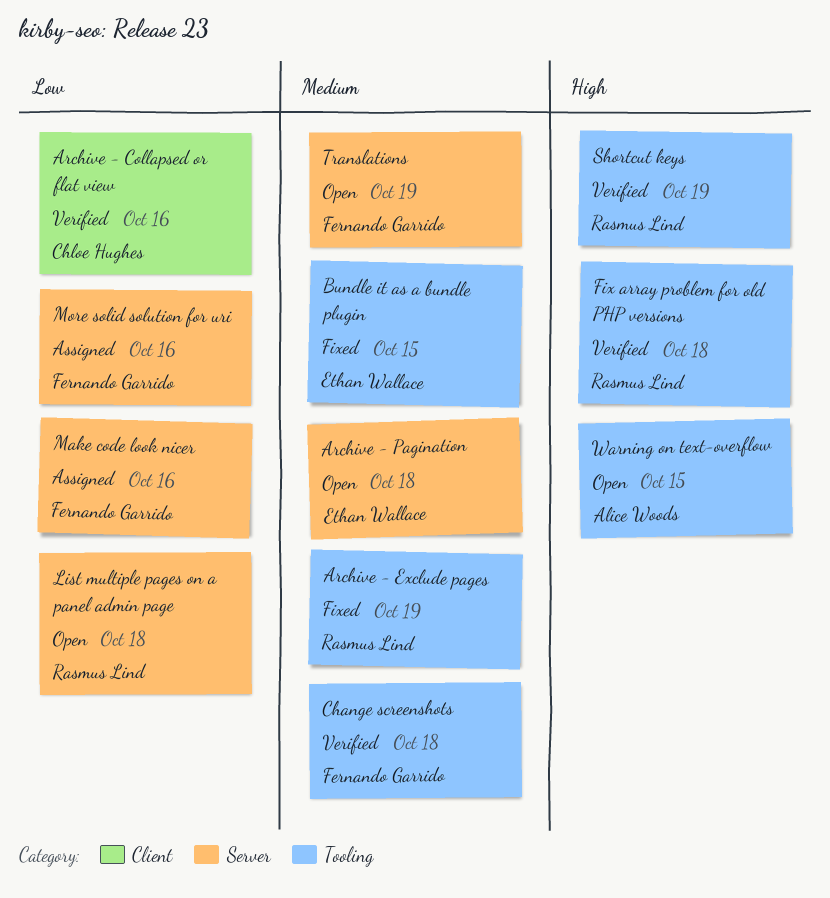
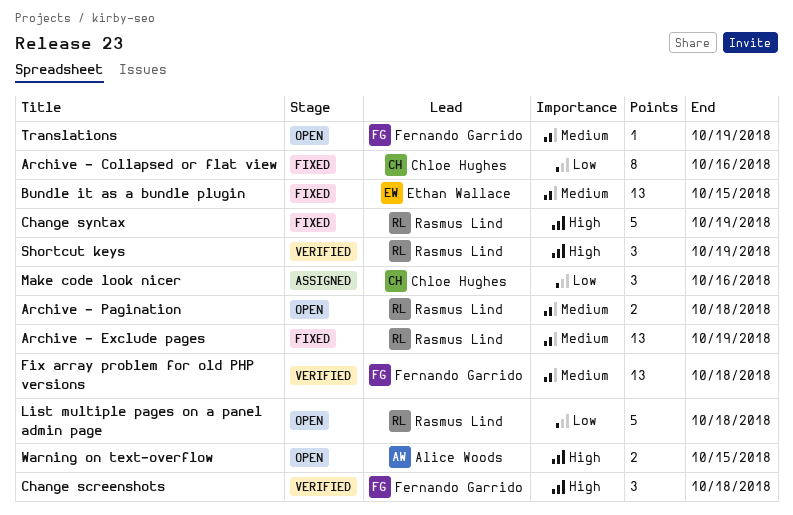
Archive - Collapsed or flat view, status: Verified -> Fixed
Archive - Pagination, owner: Ethan Wallace -> Rasmus Lind
Change screenshots, priority: Medium -> High
Change syntax: none -> present
Fix array problem for old PHP versions, owner: Rasmus Lind -> Fernando Garrido
Fix array problem for old PHP versions, priority: High -> Medium
Make code look nicer, owner: Fernando Garrido -> Chloe Hughes
More solid solution for uri: present -> none

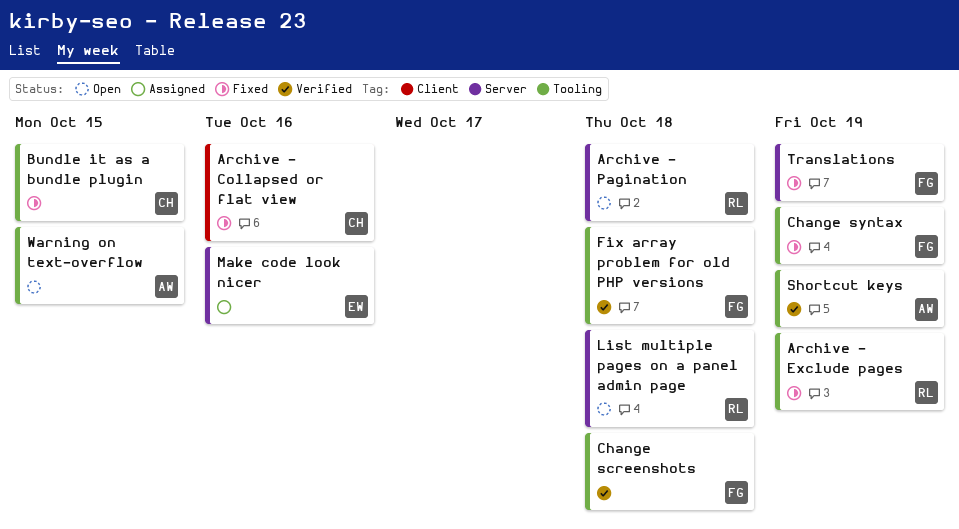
Bundle it as a bundle plugin, owner: Ethan Wallace -> Chloe Hughes
Change syntax, owner: Rasmus Lind -> Fernando Garrido
Make code look nicer, owner: Chloe Hughes -> Ethan Wallace
Shortcut keys, owner: Rasmus Lind -> Alice Woods
Translations, status: Open -> Fixed

